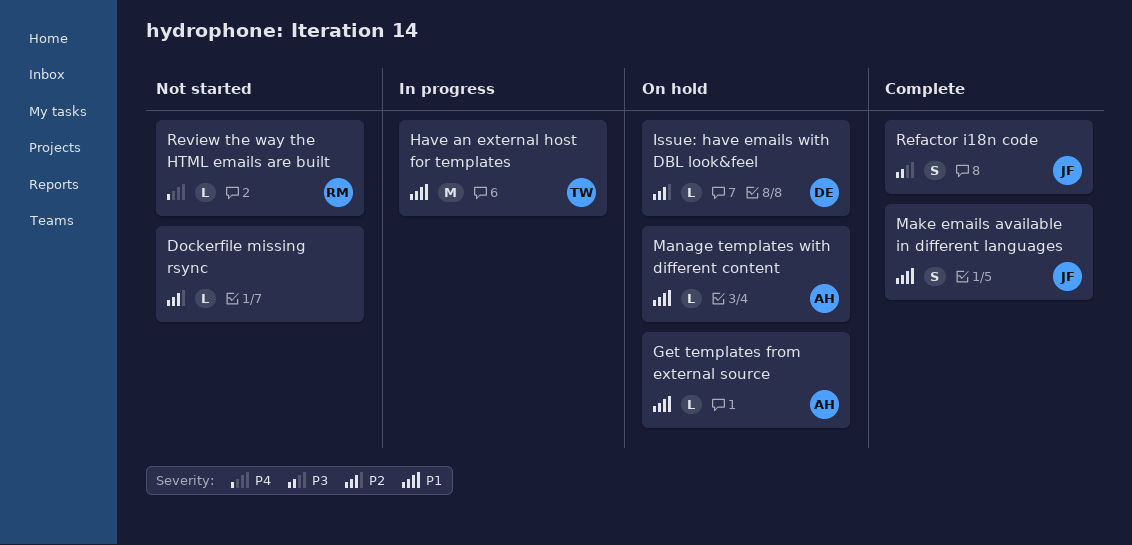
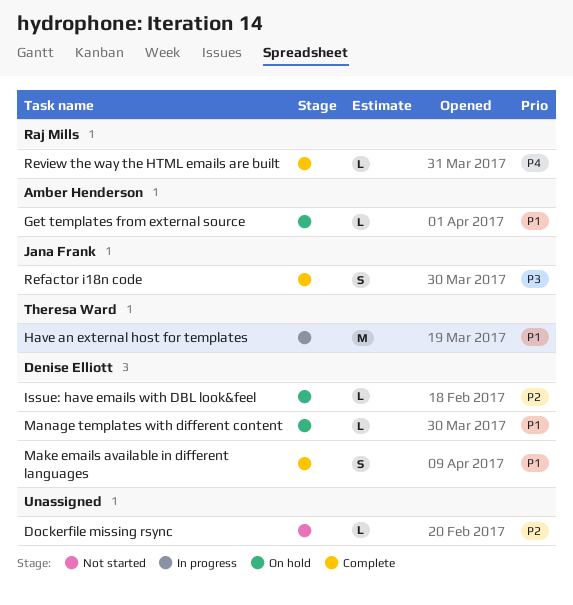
Make emails available in different languages, owner: Jana Frank -> Denise Elliott
Manage templates with different content, owner: Amber Henderson -> Denise Elliott
Review the way the HTML emails are built, status: Not started -> Complete

